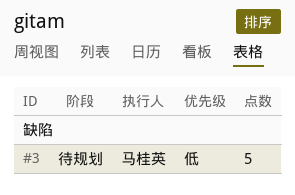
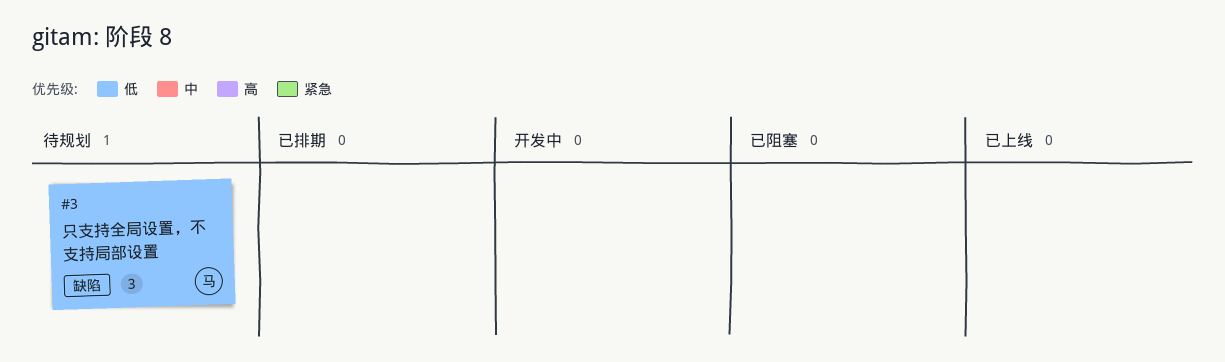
#3, estimate: 5 -> 3

